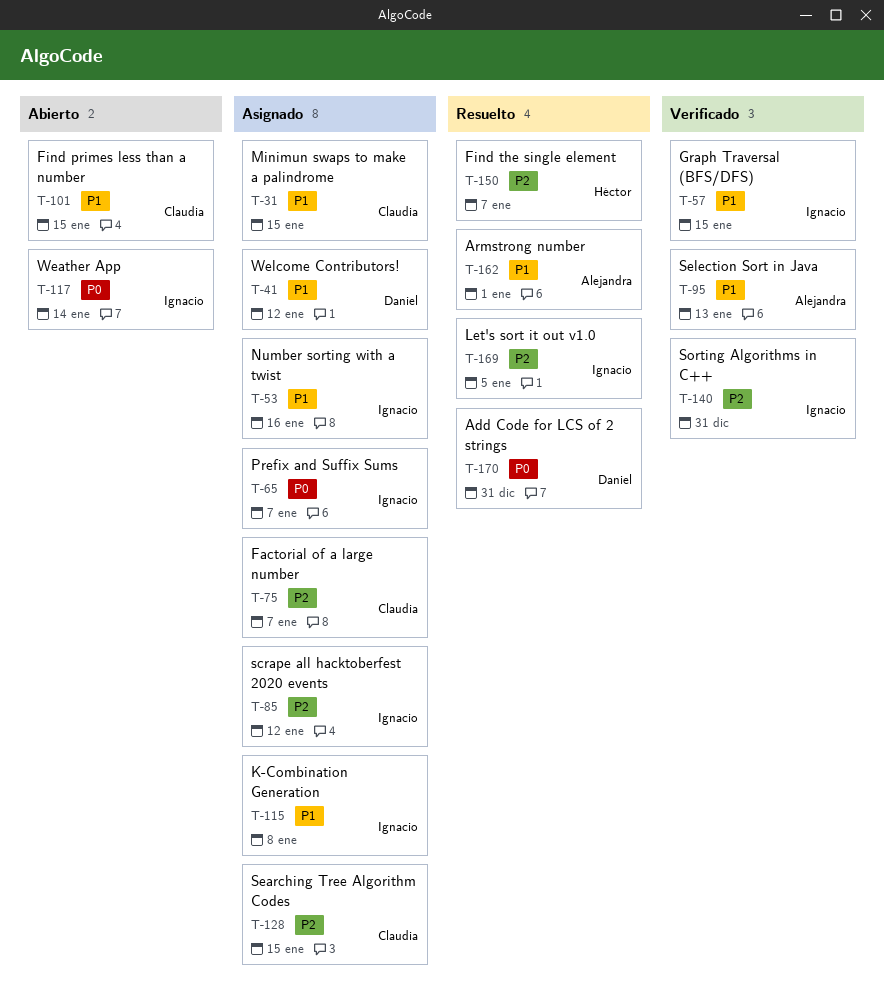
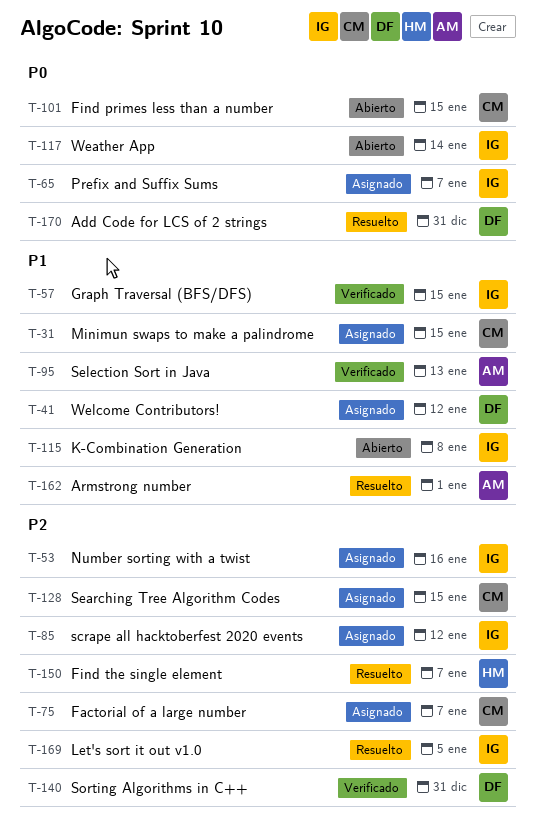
T-53, priority: P1 -> P2
T-101, priority: P1 -> P0
T-115, status: Asignado -> Abierto
T-140, owner: Ignacio -> Daniel

